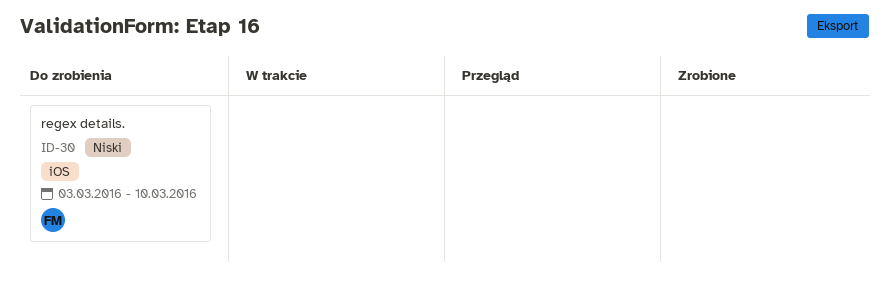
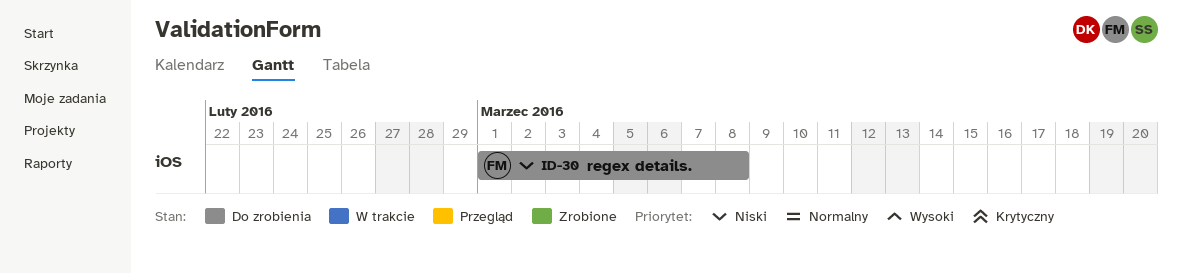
ID-30, start: Mar 3 -> Mar 1
ID-30, due: Mar 10 -> Mar 8

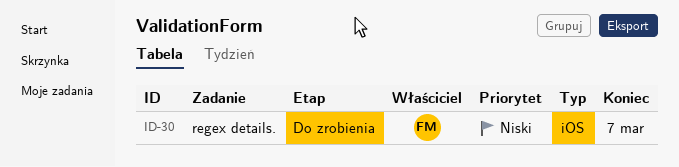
ID-30, due: Mar 8 -> Mar 7

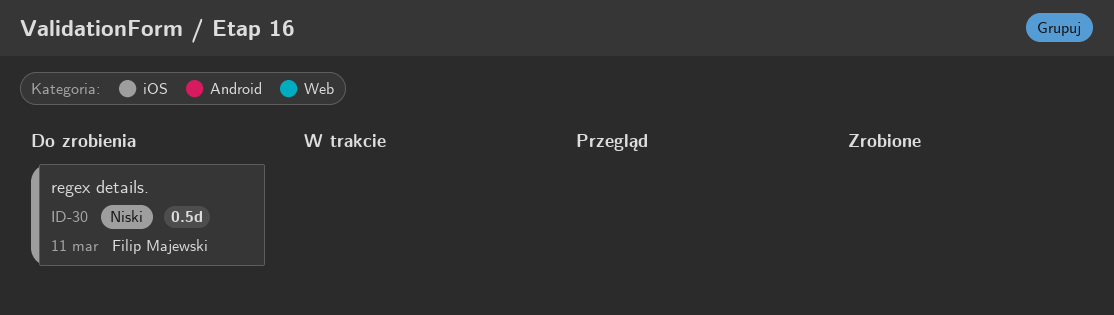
ID-30, due: Mar 7 -> Mar 11

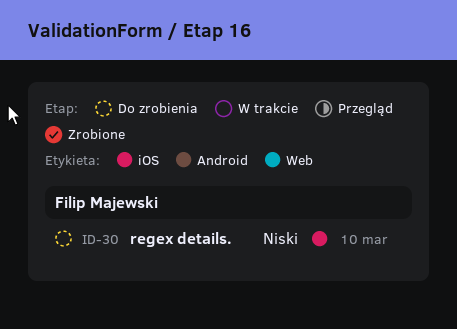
ID-30, due: Mar 11 -> Mar 10

